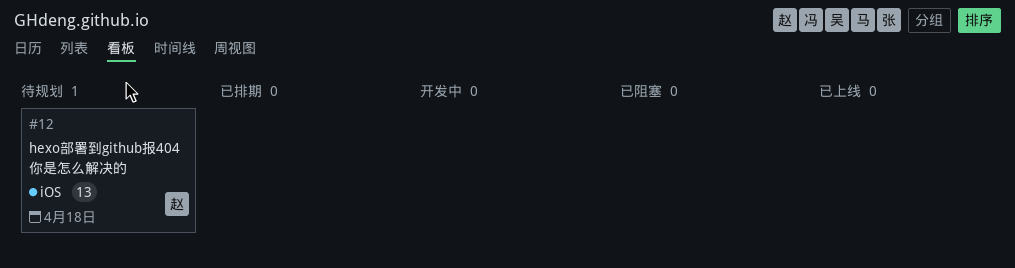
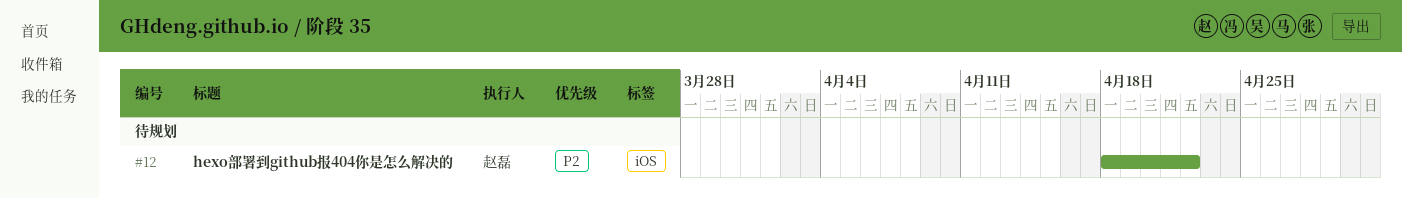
#12, due: Apr 18 -> Apr 22

